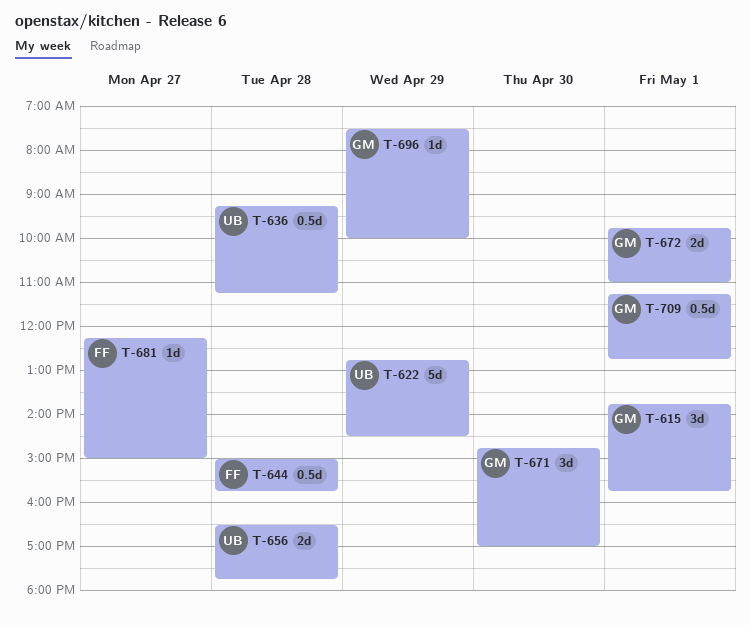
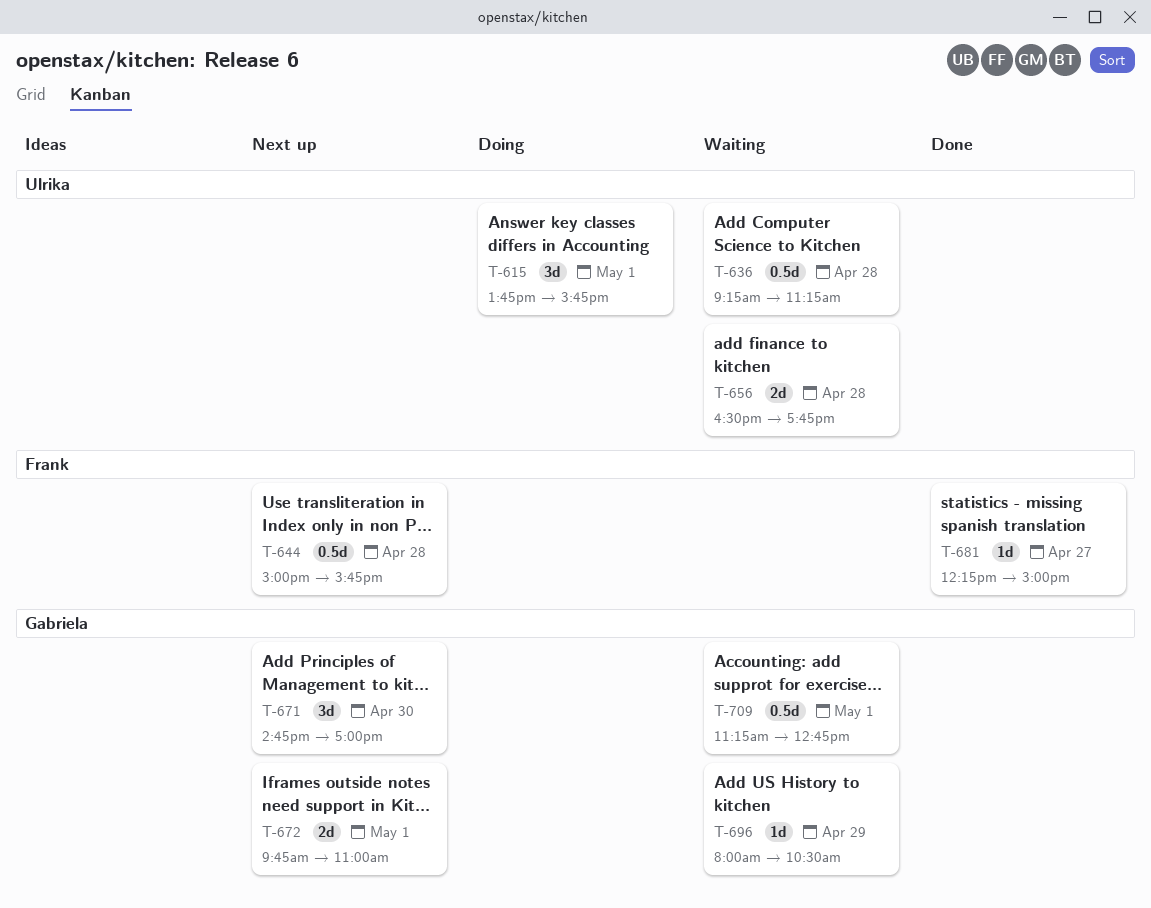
T-615, owner: Gabriela -> Ulrika
T-622: present -> none
T-696, begins: 07:30 -> 08:00
T-696, ends: 10:00 -> 10:30

